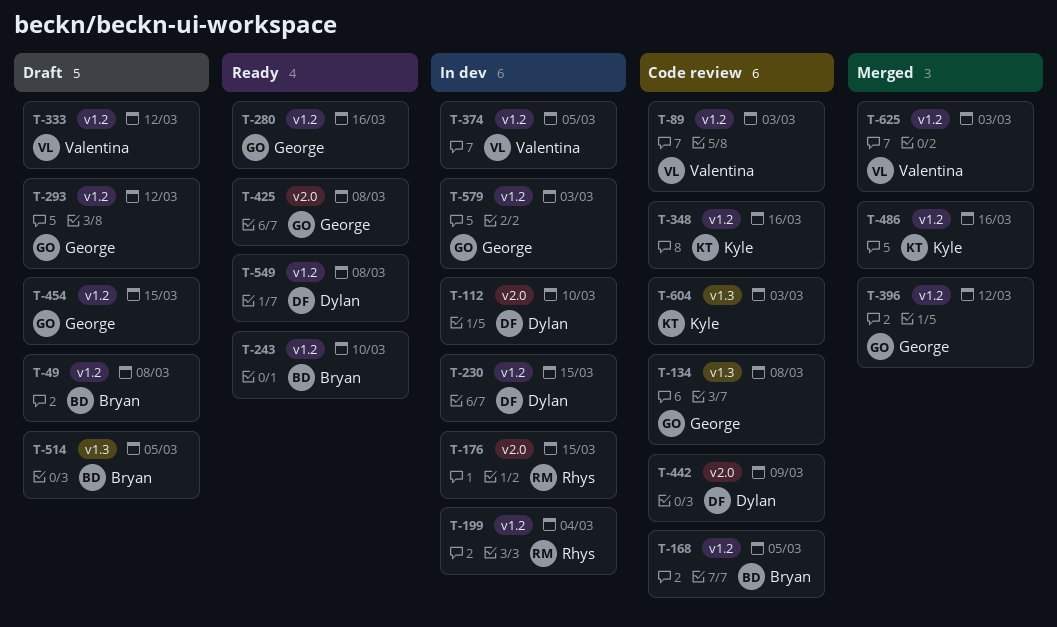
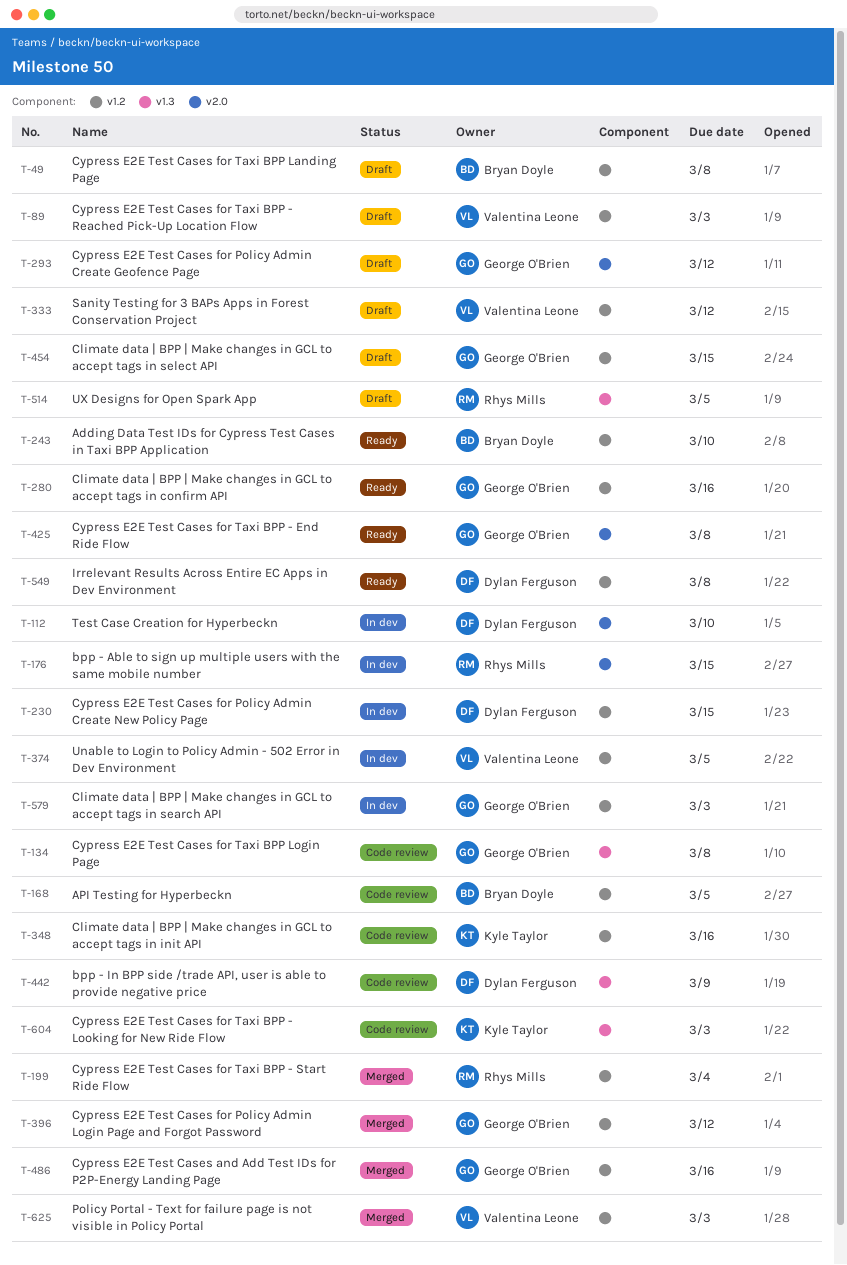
T-89, status: Code review -> Draft
T-199, status: In dev -> Merged
T-293, label: v1.2 -> v2.0
T-442, label: v2.0 -> v1.3
T-486, owner: Kyle Taylor -> George O'Brien
T-514, owner: Bryan Doyle -> Rhys Mills

